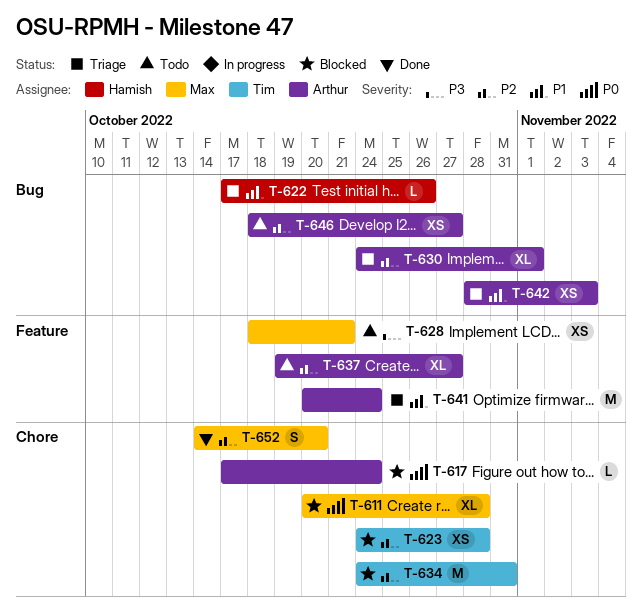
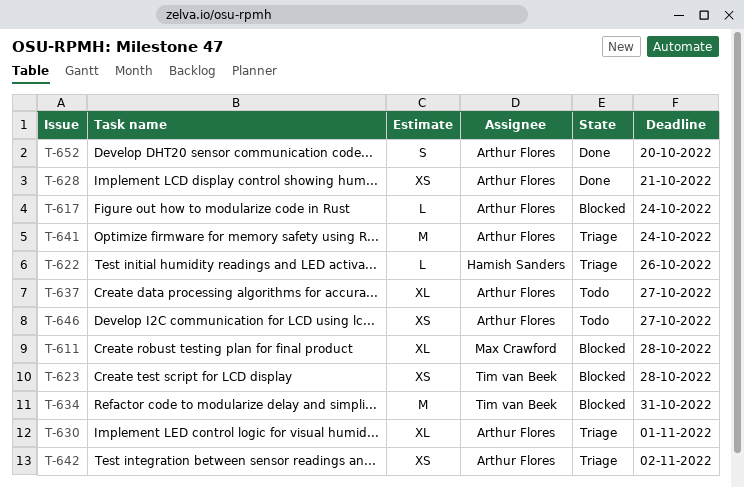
T-628, status: Todo -> Done
T-628, owner: Max Crawford -> Arthur Flores
T-642, due: Nov 3 -> Nov 2
T-652, owner: Max Crawford -> Arthur Flores

